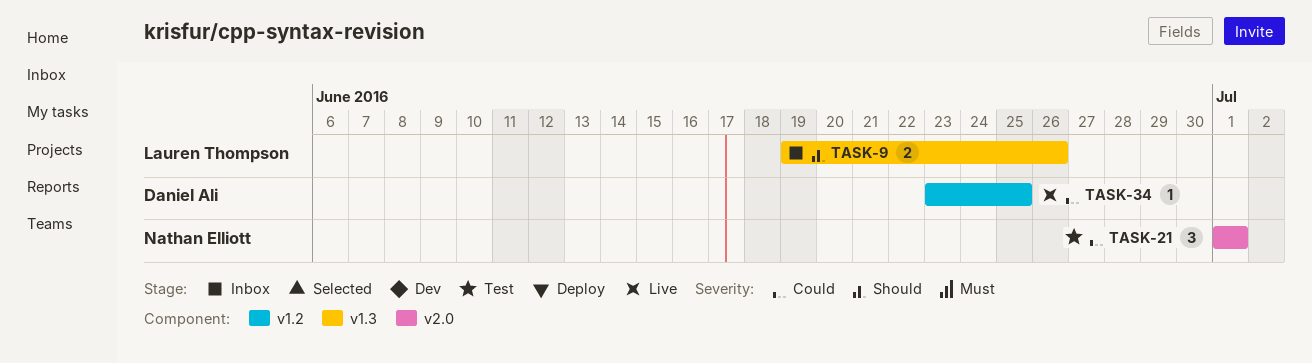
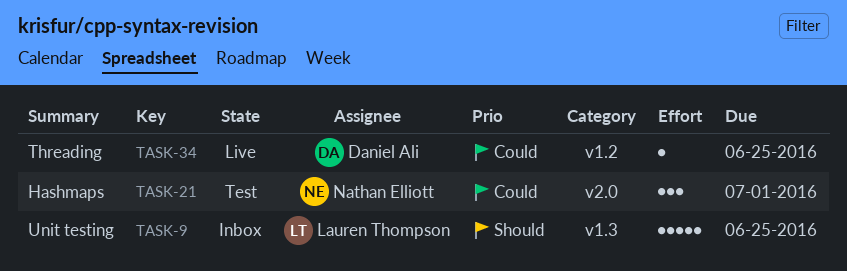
TASK-9, estimate: 2 -> 5
TASK-9, due: Jun 26 -> Jun 25

